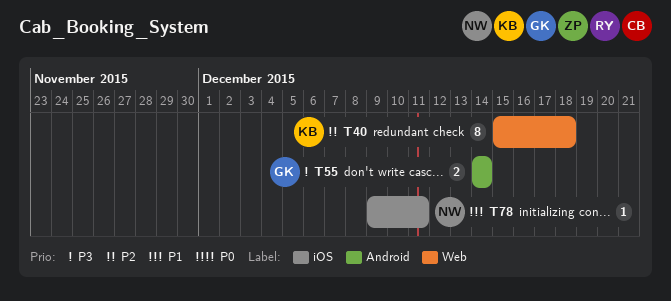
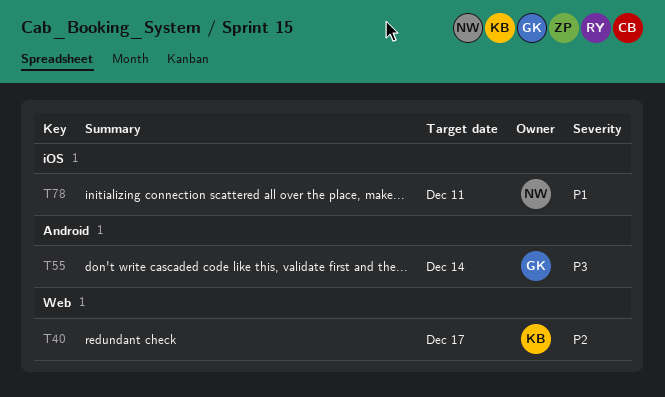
T40, due: Dec 18 -> Dec 17

